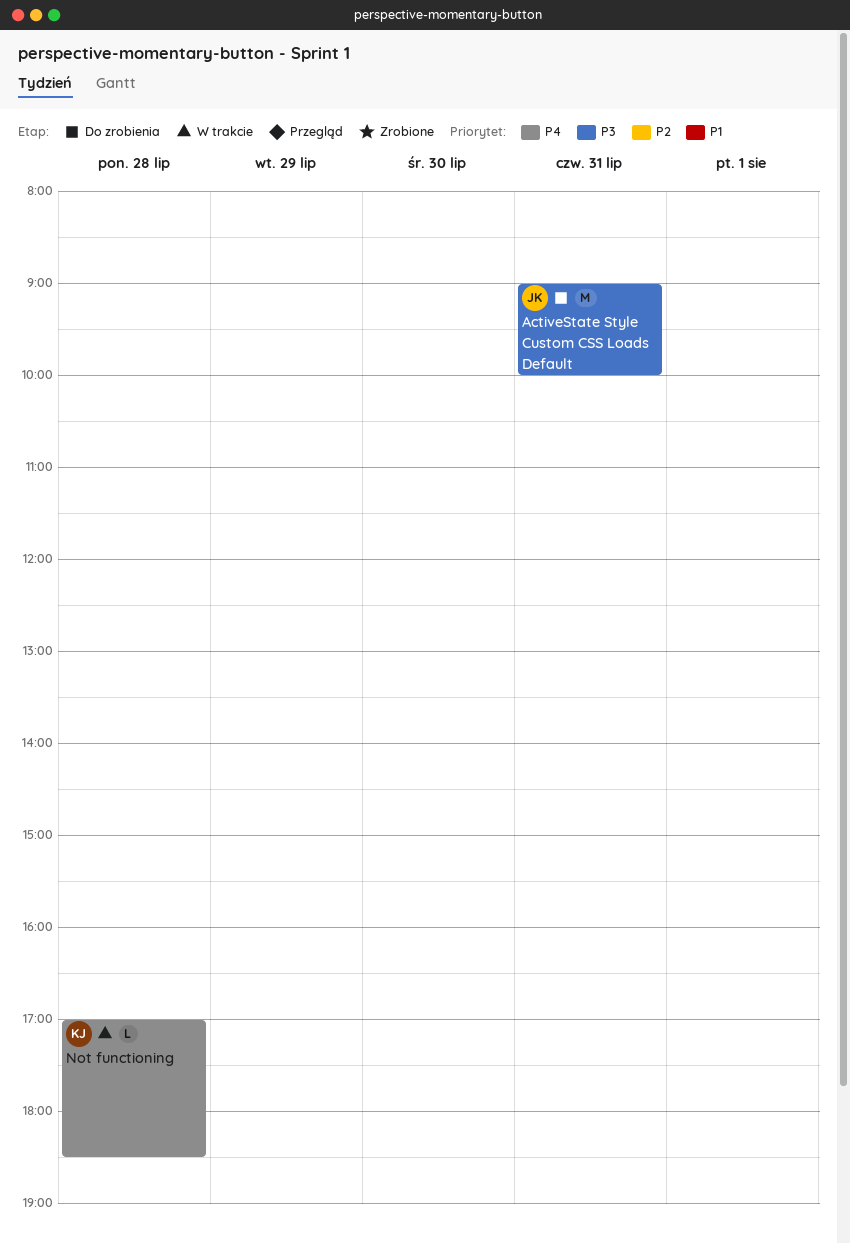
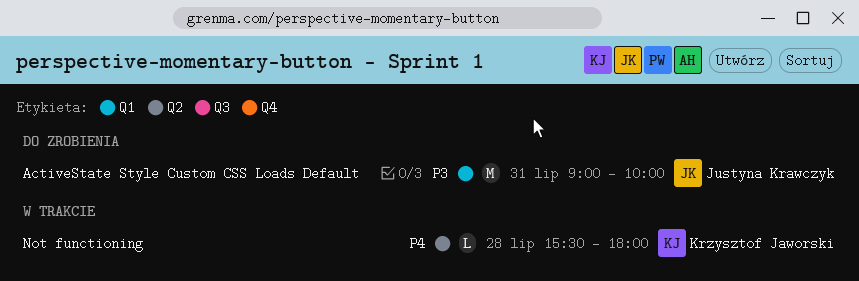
Not functioning, begins: 17:00 -> 15:30
Not functioning, ends: 18:30 -> 18:00

